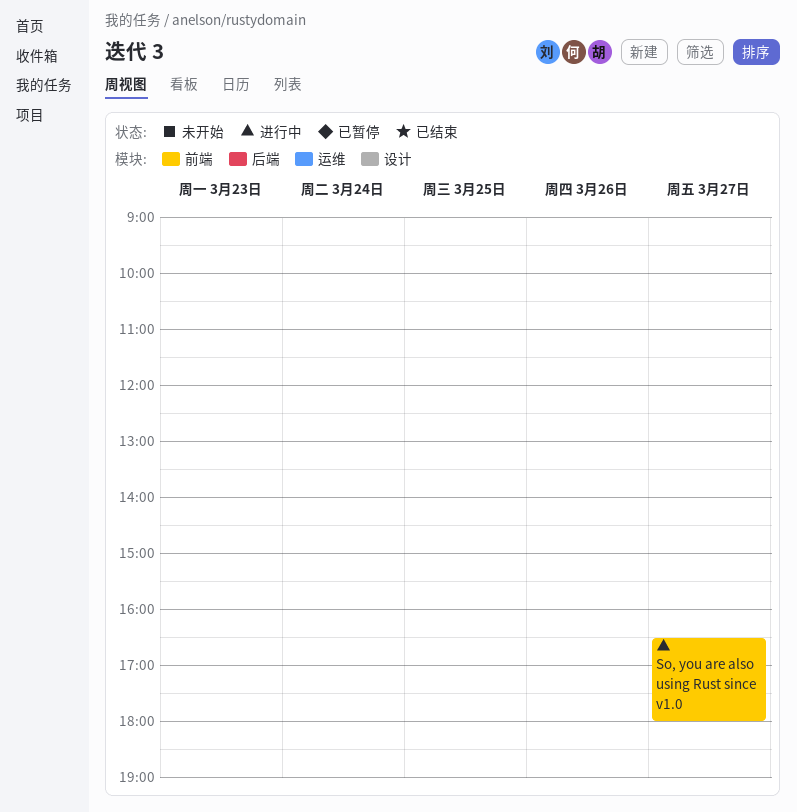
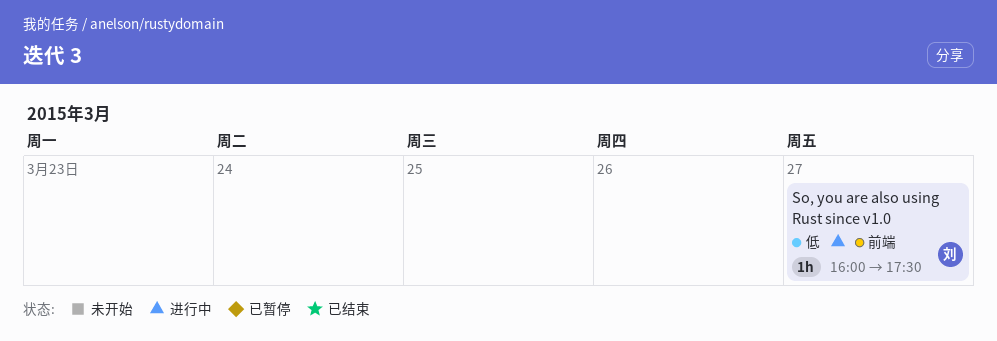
So, you are also using Rust since v1.0, begins: 16:30 -> 16:00
So, you are also using Rust since v1.0, ends: 18:00 -> 17:30

